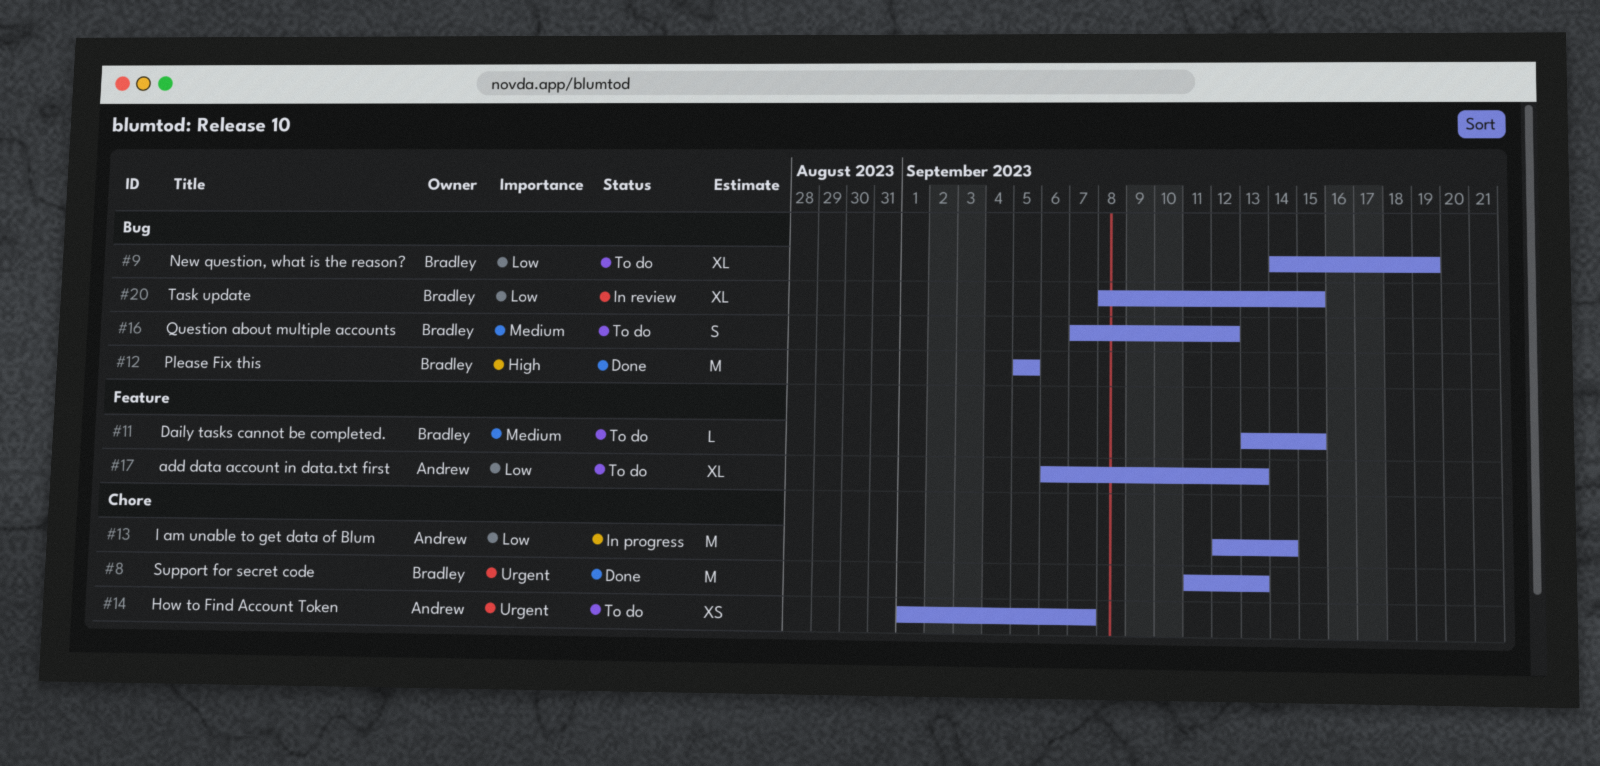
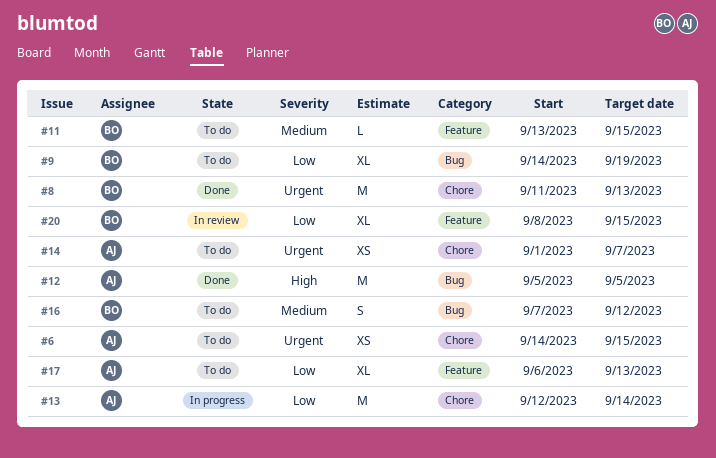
#6: none -> present
#12, owner: Bradley -> Andrew
#20, label: Bug -> Feature

